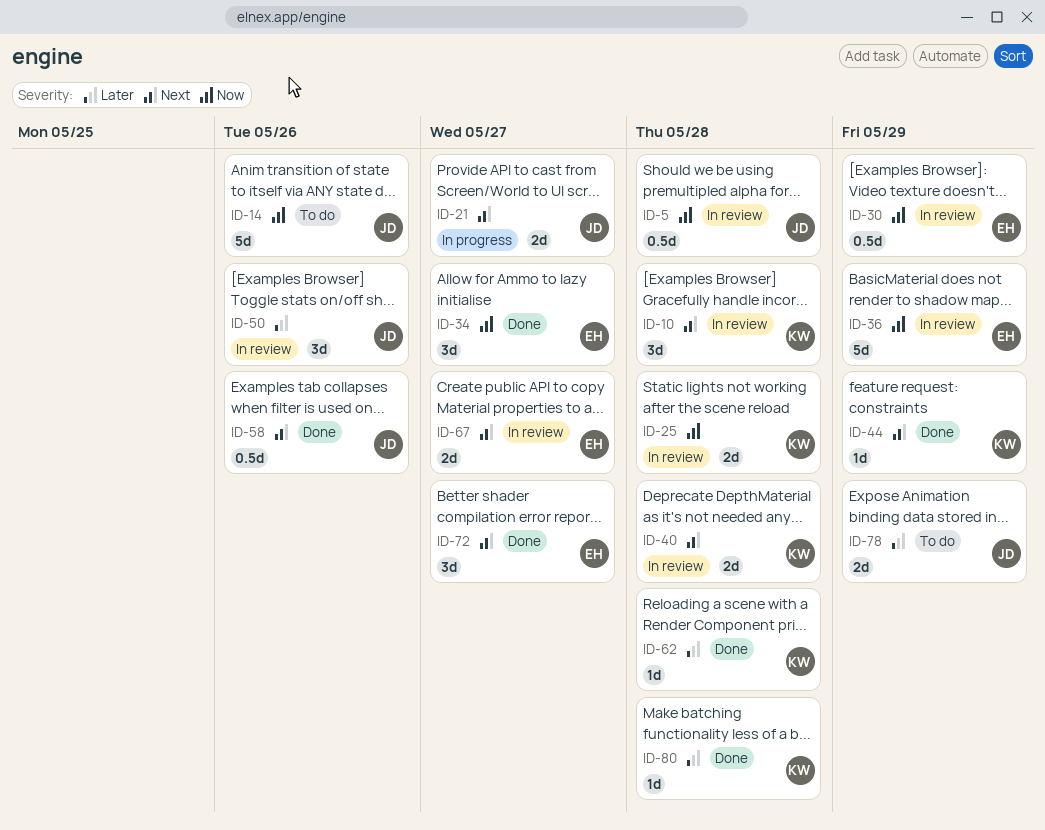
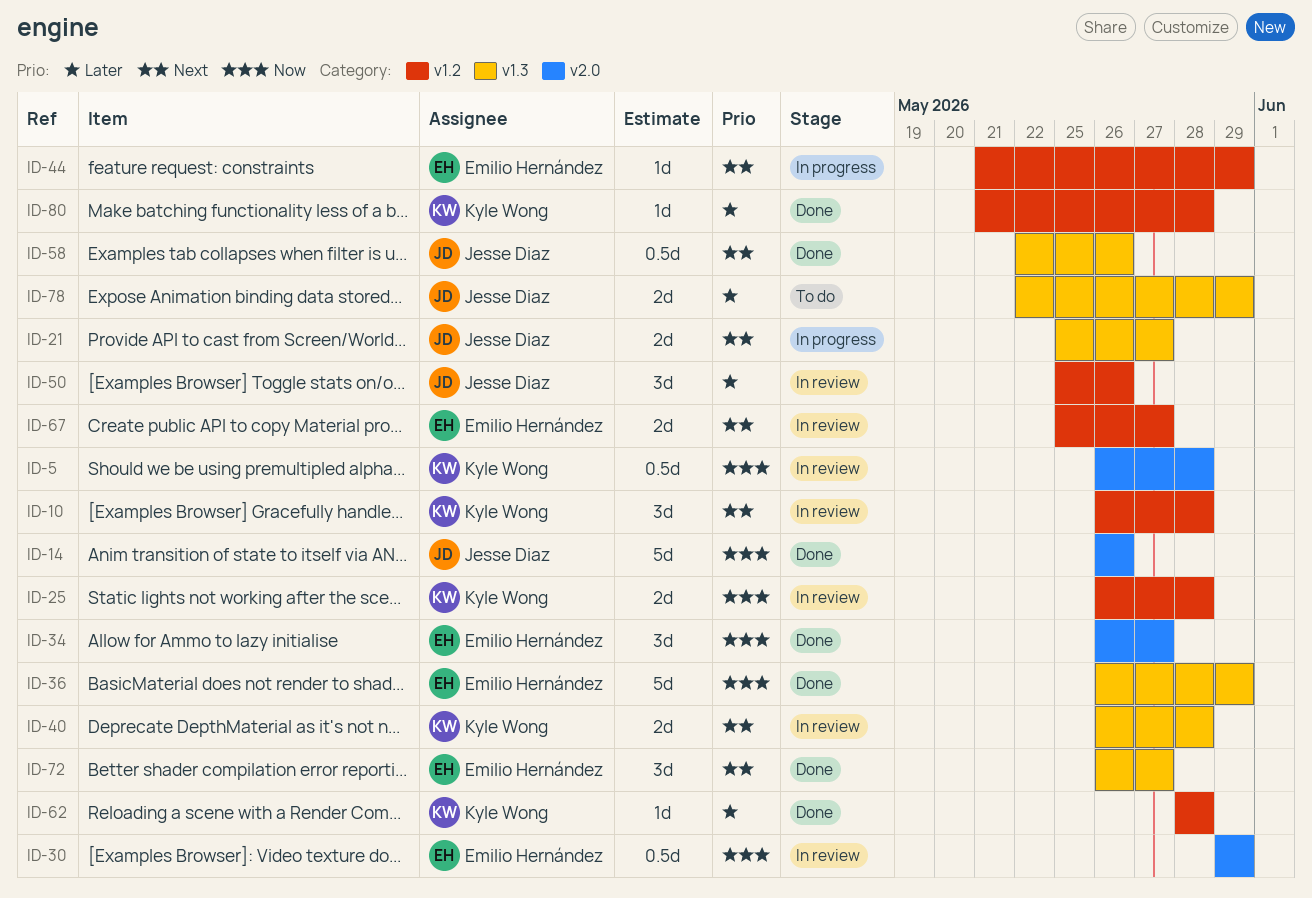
ID-5, owner: Jesse Diaz -> Kyle Wong
ID-14, status: To do -> Done
ID-36, status: In review -> Done
ID-44, status: Done -> In progress
ID-44, owner: Kyle Wong -> Emilio Hernández

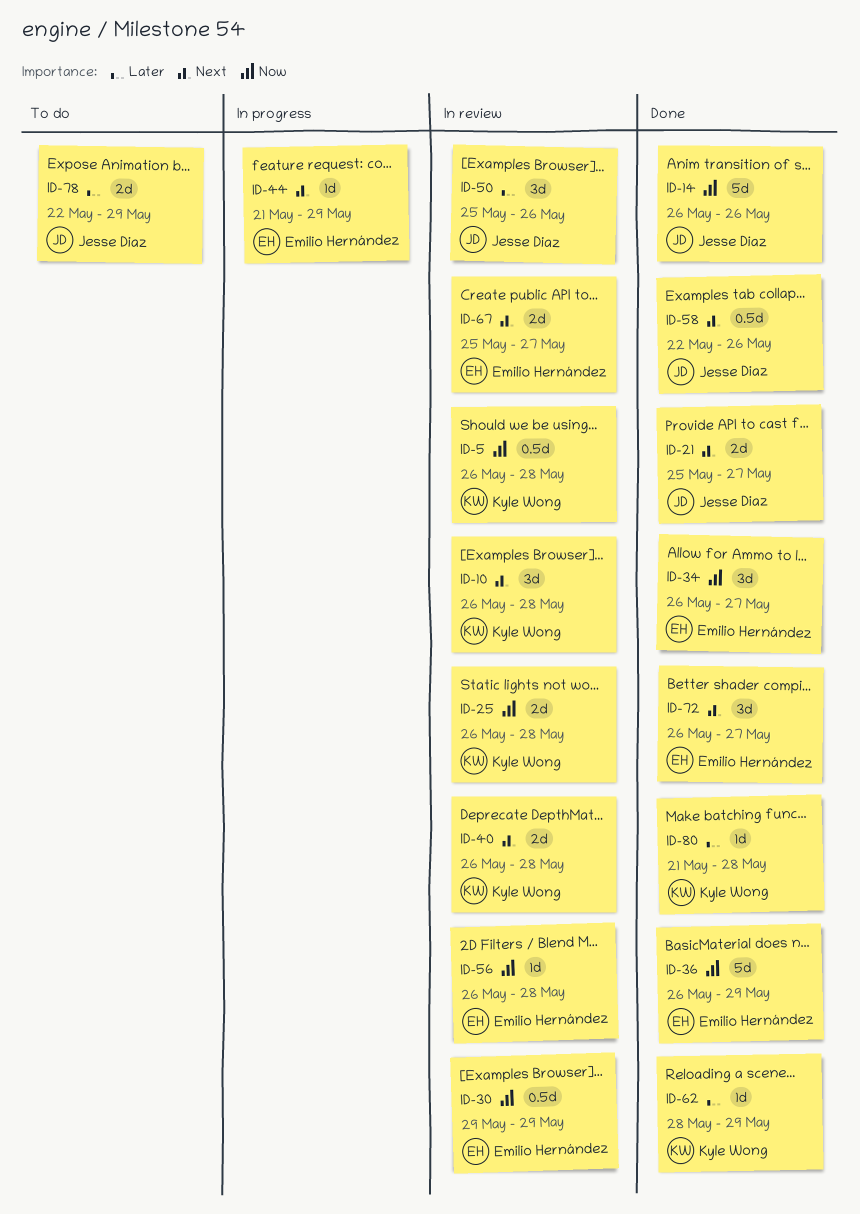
ID-21, status: In progress -> Done
ID-56: none -> present
ID-62, due: May 28 -> May 29

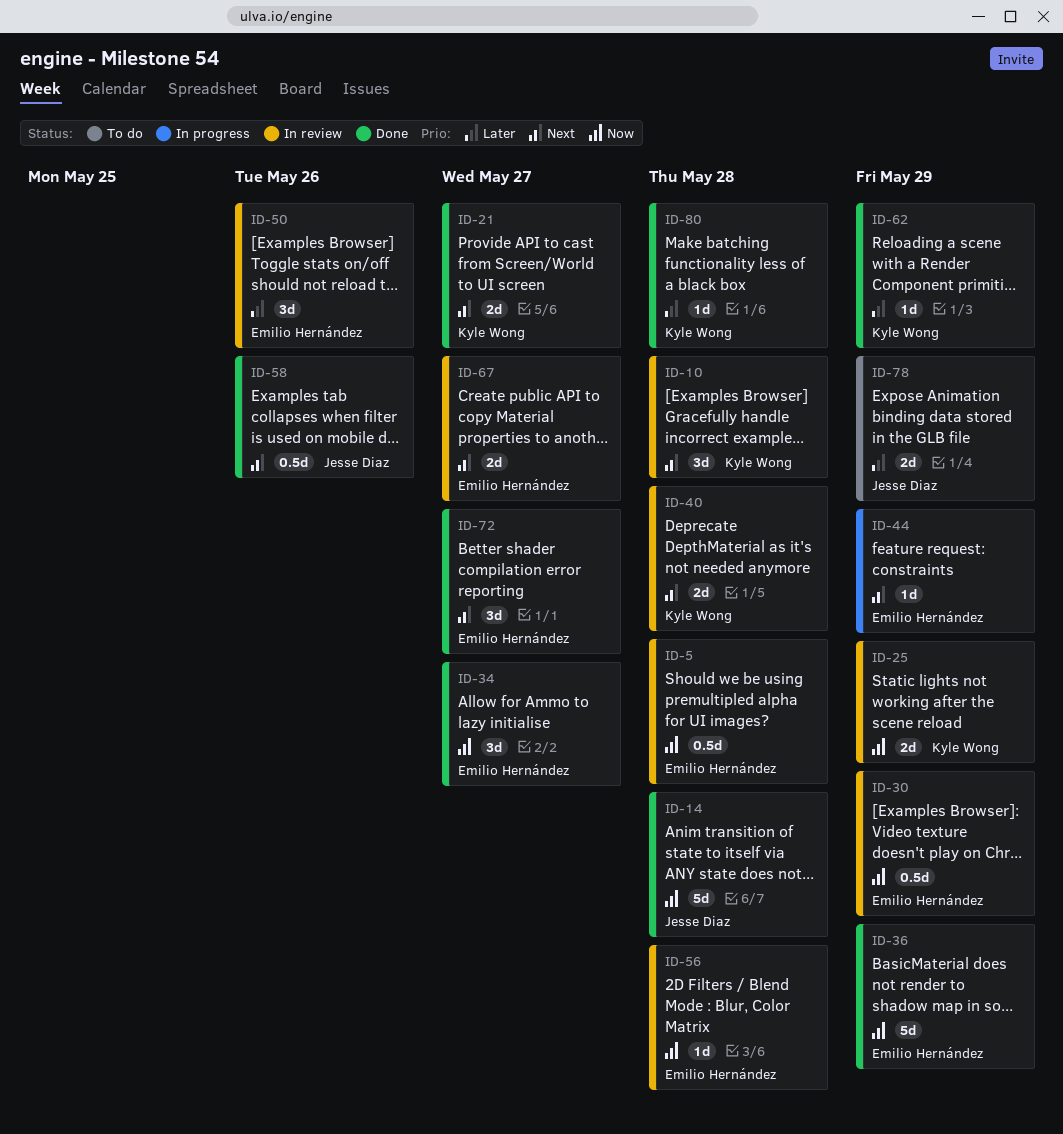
ID-5, owner: Kyle Wong -> Emilio Hernández
ID-14, due: May 26 -> May 28
ID-21, owner: Jesse Diaz -> Kyle Wong
ID-25, due: May 28 -> May 29
ID-50, owner: Jesse Diaz -> Emilio Hernández

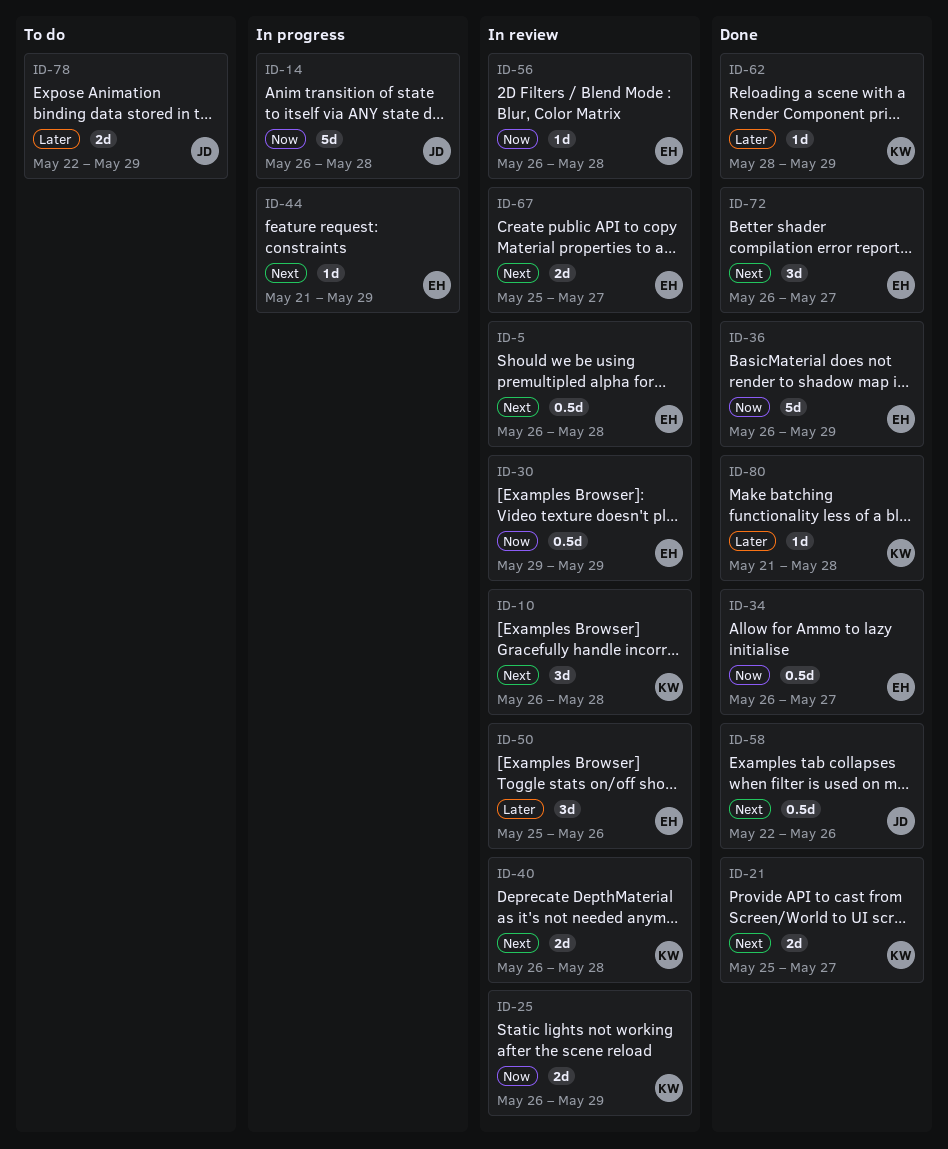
ID-5, priority: Now -> Next
ID-14, status: Done -> In progress
ID-34, estimate: 3d -> 0.5d

